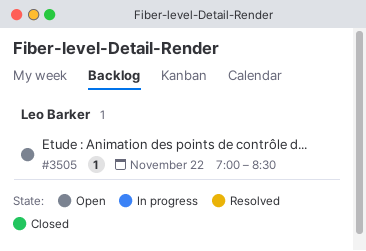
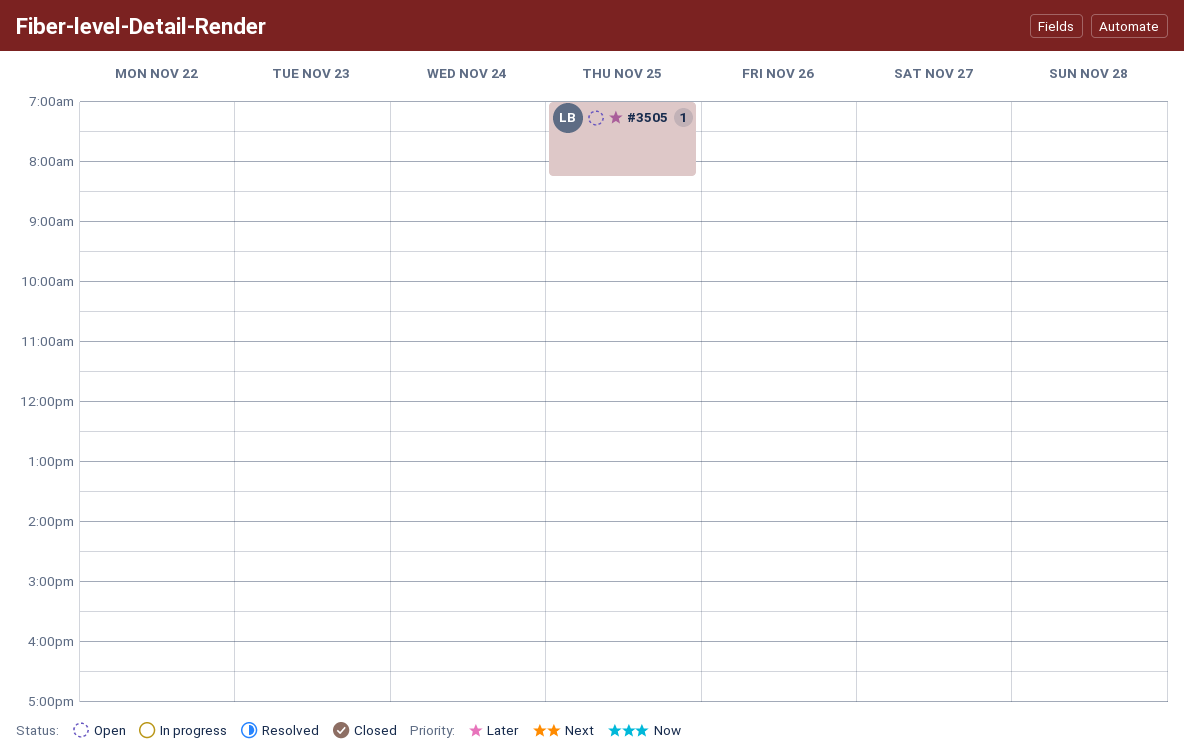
#3505, day: Nov 22 -> Nov 25
#3505, ends: 08:30 -> 08:15

